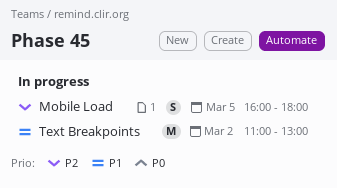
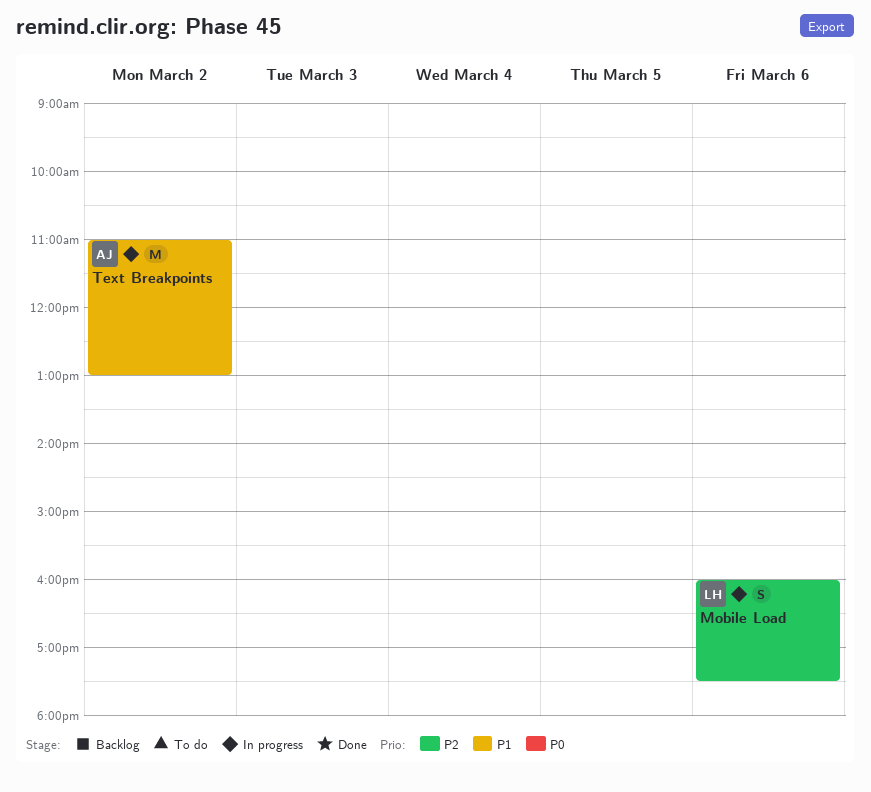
Mobile Load, day: Mar 5 -> Mar 6
Mobile Load, ends: 18:00 -> 17:30

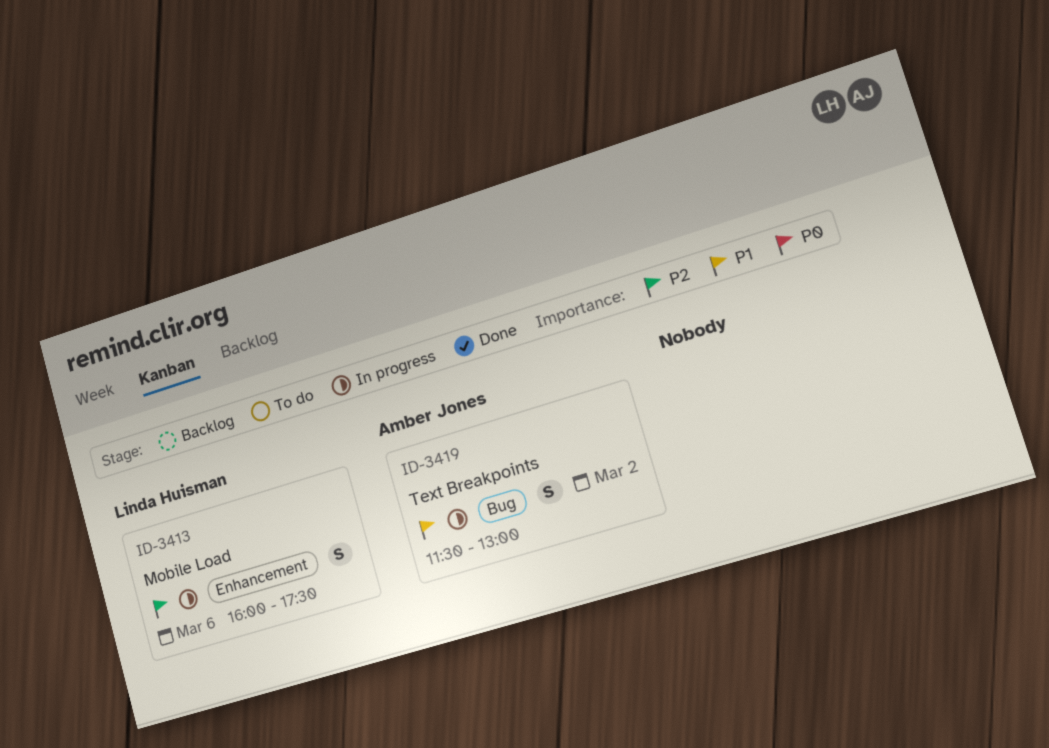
Text Breakpoints, estimate: M -> S
Text Breakpoints, begins: 11:00 -> 11:30

